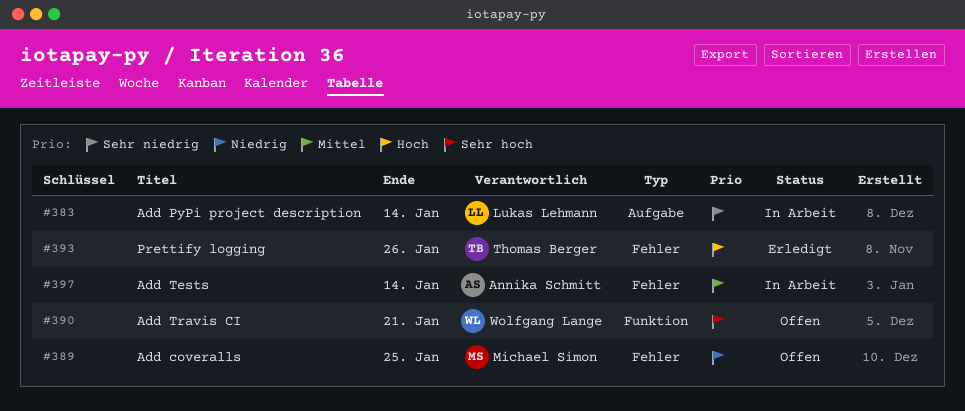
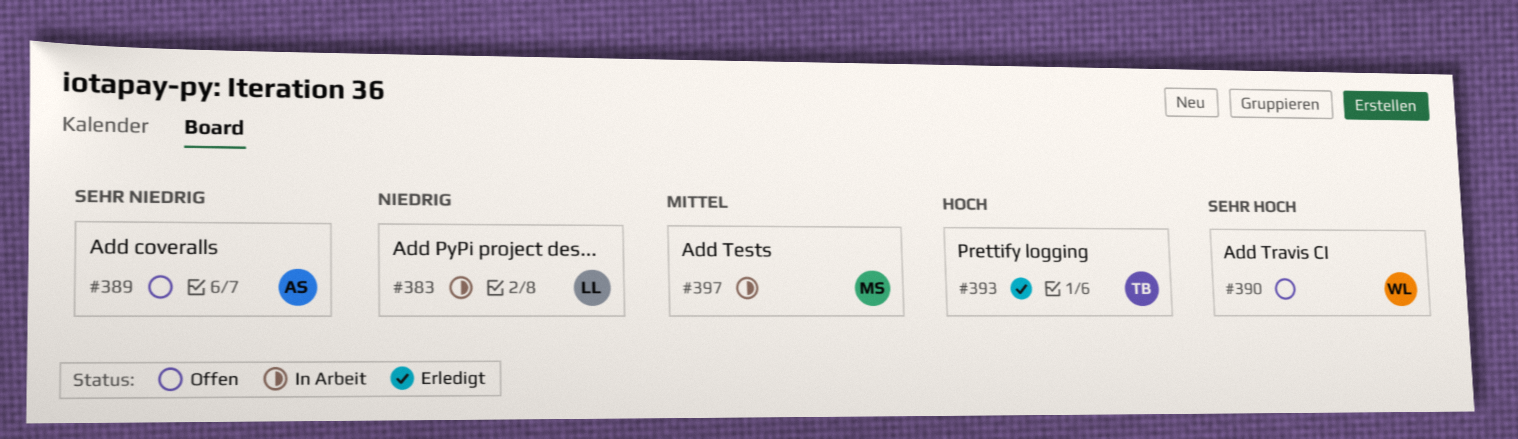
#383, priority: Sehr niedrig -> Niedrig
#389, owner: Michael Simon -> Annika Schmitt
#389, priority: Niedrig -> Sehr niedrig
#397, owner: Annika Schmitt -> Michael Simon

